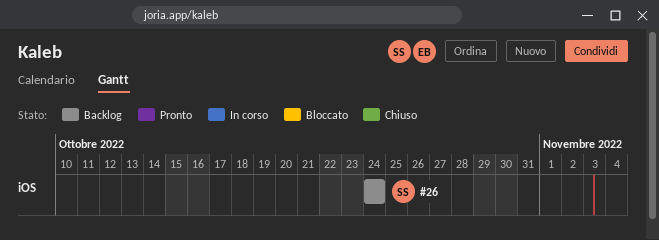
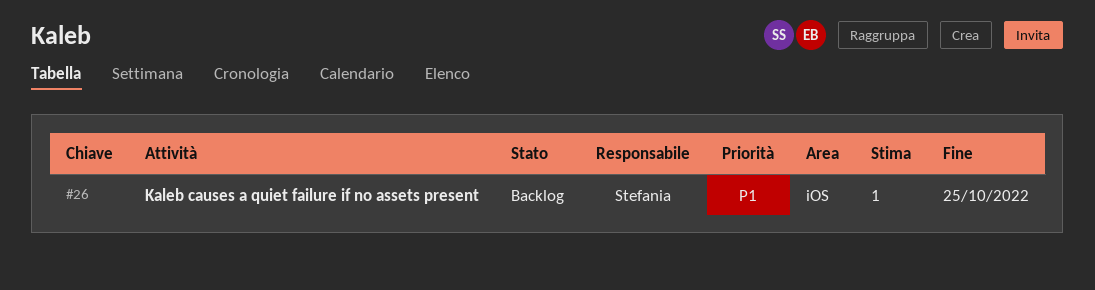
#26, due: Oct 24 -> Oct 25

